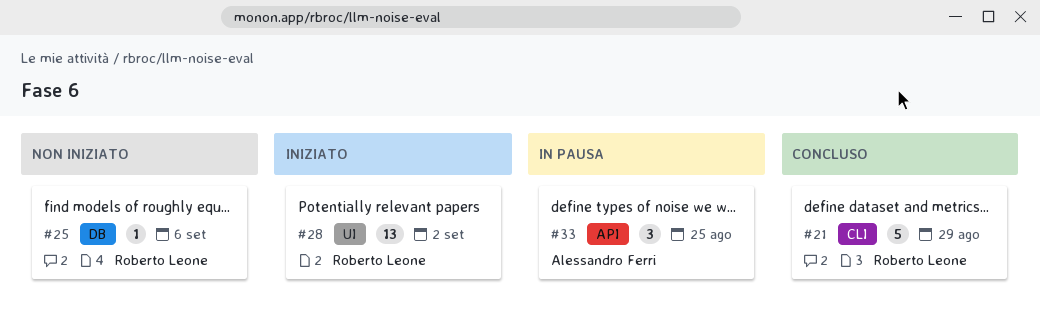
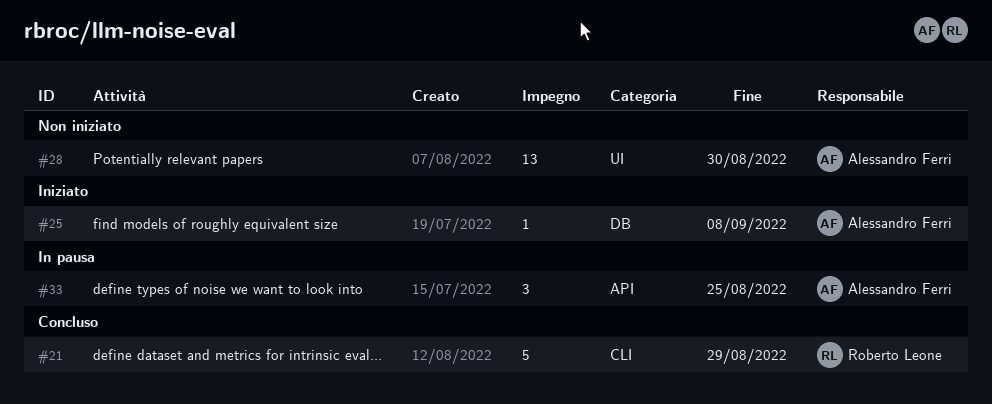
#25, status: Non iniziato -> Iniziato
#25, owner: Roberto Leone -> Alessandro Ferri
#25, due: Sep 6 -> Sep 8
#28, status: Iniziato -> Non iniziato
#28, owner: Roberto Leone -> Alessandro Ferri
#28, due: Sep 2 -> Aug 30

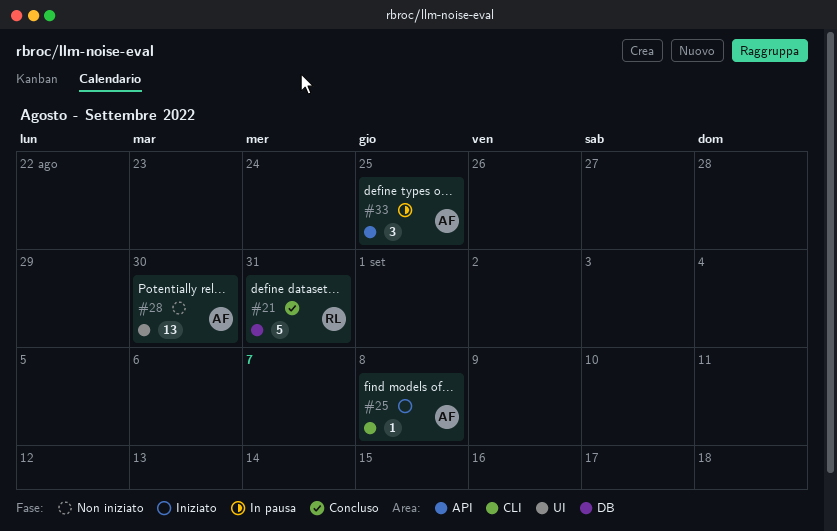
#21, label: CLI -> DB
#21, due: Aug 29 -> Aug 31
#25, label: DB -> CLI

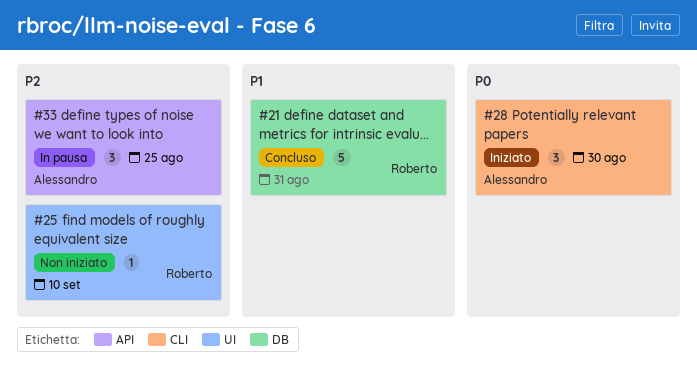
#25, status: Iniziato -> Non iniziato
#25, owner: Alessandro -> Roberto
#25, label: CLI -> UI
#25, due: Sep 8 -> Sep 10
#28, status: Non iniziato -> Iniziato
#28, label: UI -> CLI
#28, estimate: 13 -> 3

